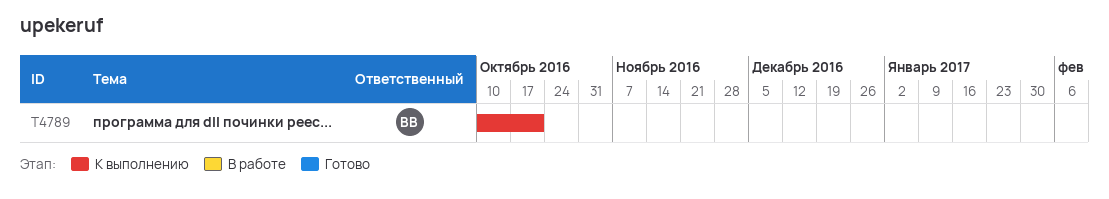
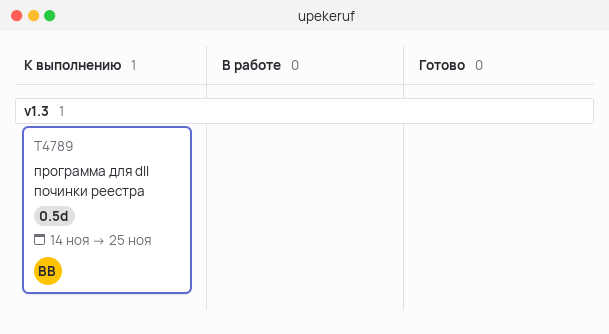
T4789, start: Oct 10 -> Nov 14
T4789, due: Oct 21 -> Nov 25

